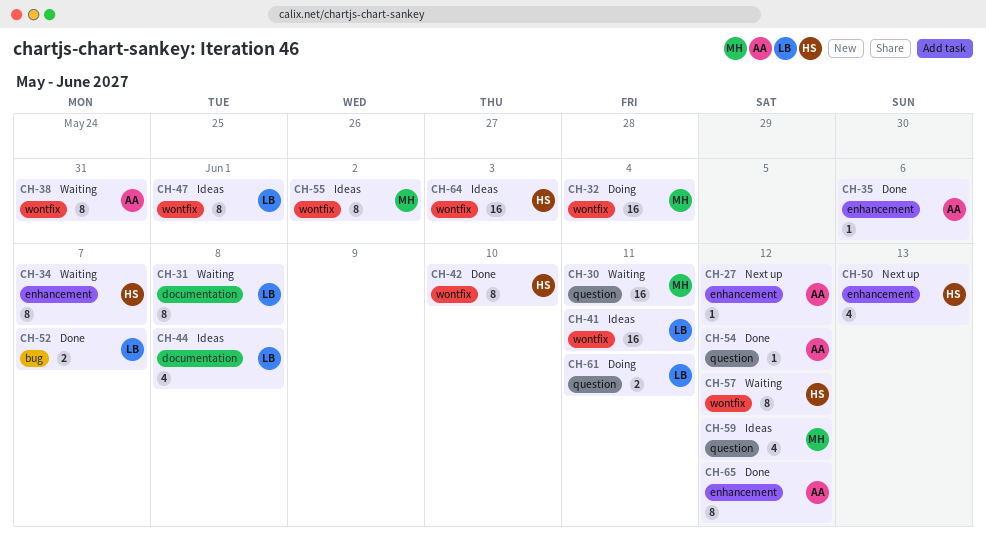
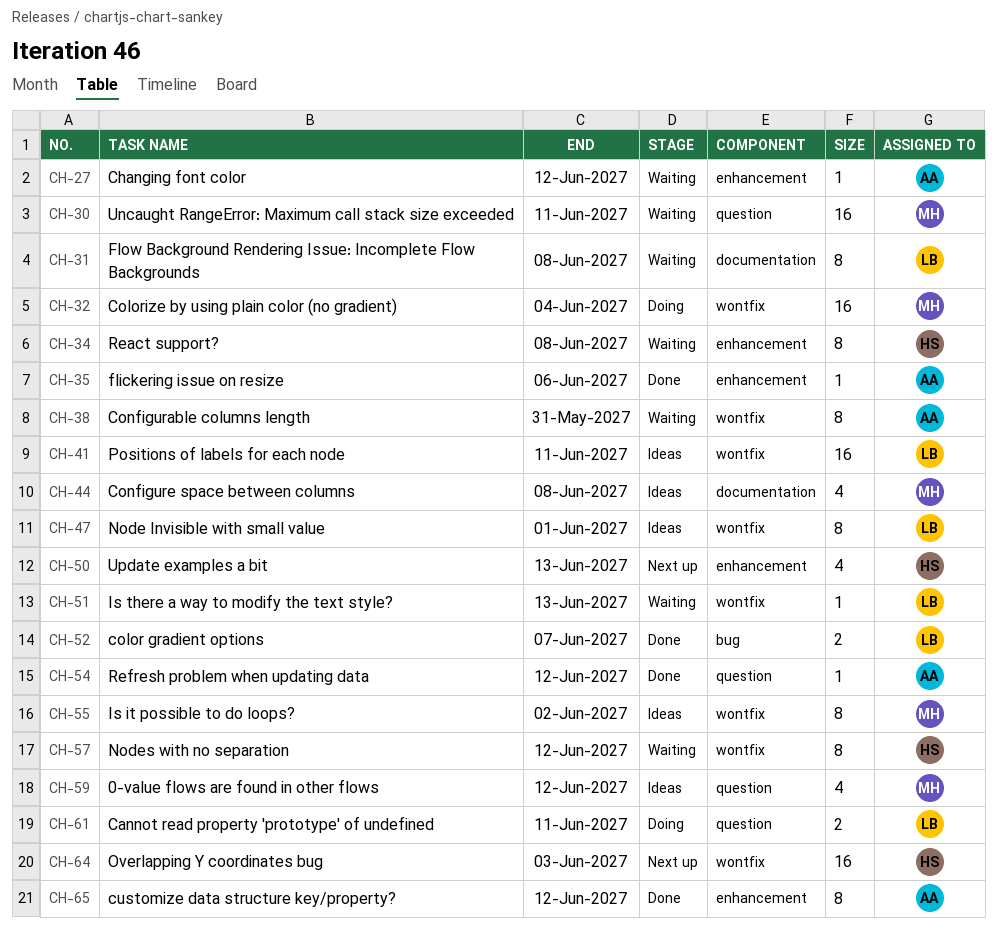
CH-27, status: Next up -> Waiting
CH-34, due: Jun 7 -> Jun 8
CH-42: present -> none
CH-44, owner: LB -> MH
CH-51: none -> present
CH-64, status: Ideas -> Next up

